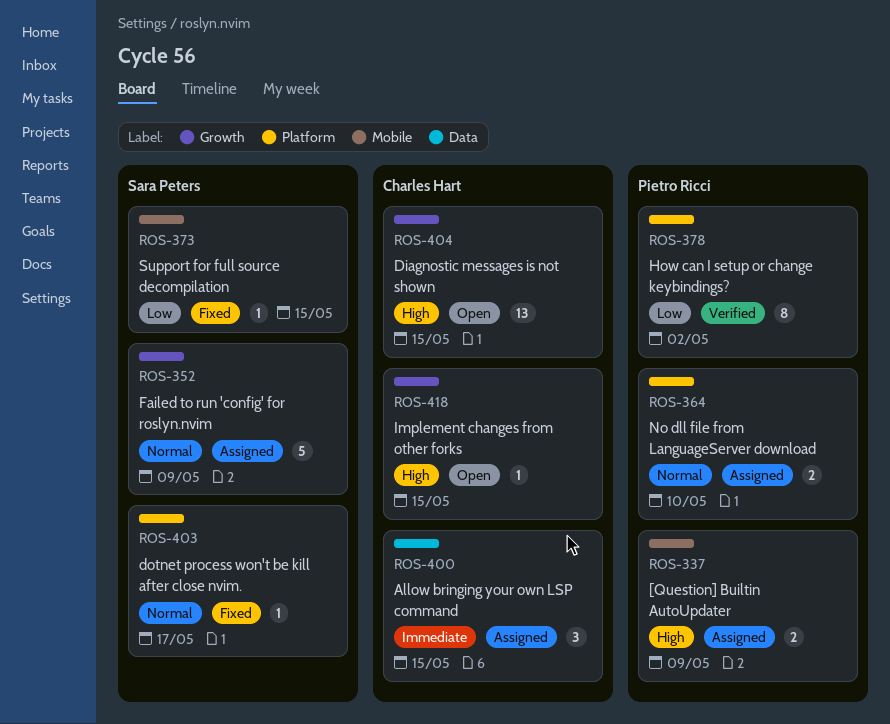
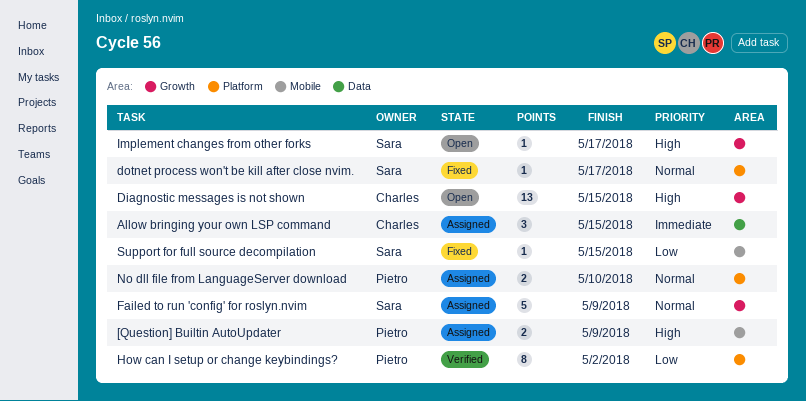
Implement changes from other forks, owner: Charles Hart -> Sara Peters
Implement changes from other forks, due: May 15 -> May 17

